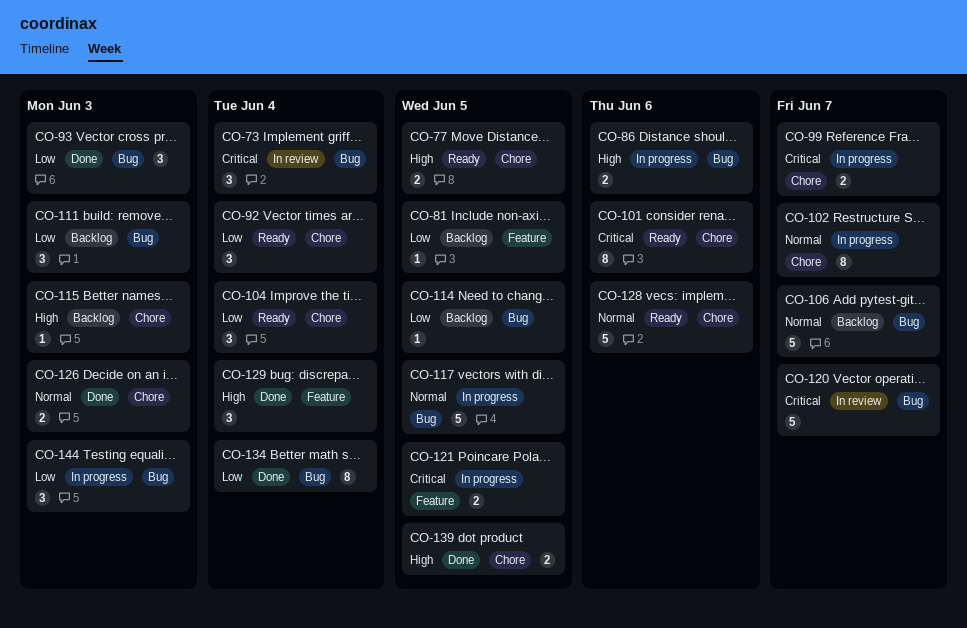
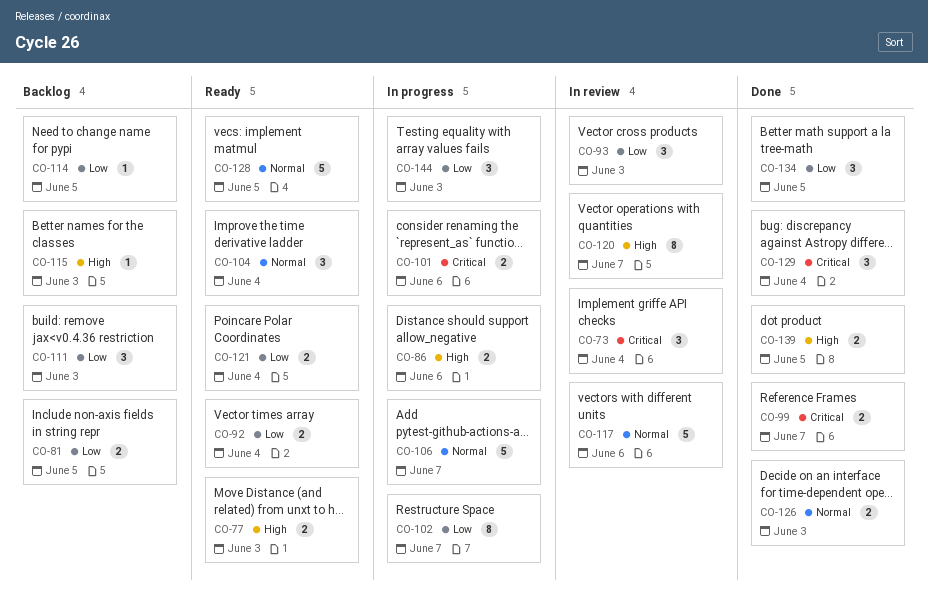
CO-77, due: Jun 5 -> Jun 3
CO-81, estimate: 1 -> 2
CO-92, estimate: 3 -> 2
CO-93, status: Done -> In review
CO-99, status: In progress -> Done
CO-101, status: Ready -> In progress
CO-101, estimate: 8 -> 2
CO-102, priority: Normal -> Low
CO-104, priority: Low -> Normal
CO-106, status: Backlog -> In progress
CO-117, status: In progress -> In review
CO-117, due: Jun 5 -> Jun 6
CO-120, priority: Critical -> High
CO-120, estimate: 5 -> 8
CO-121, status: In progress -> Ready
CO-121, priority: Critical -> Low
CO-121, due: Jun 5 -> Jun 4
CO-128, due: Jun 6 -> Jun 5
CO-129, priority: High -> Critical
CO-134, estimate: 8 -> 3
CO-134, due: Jun 4 -> Jun 5

